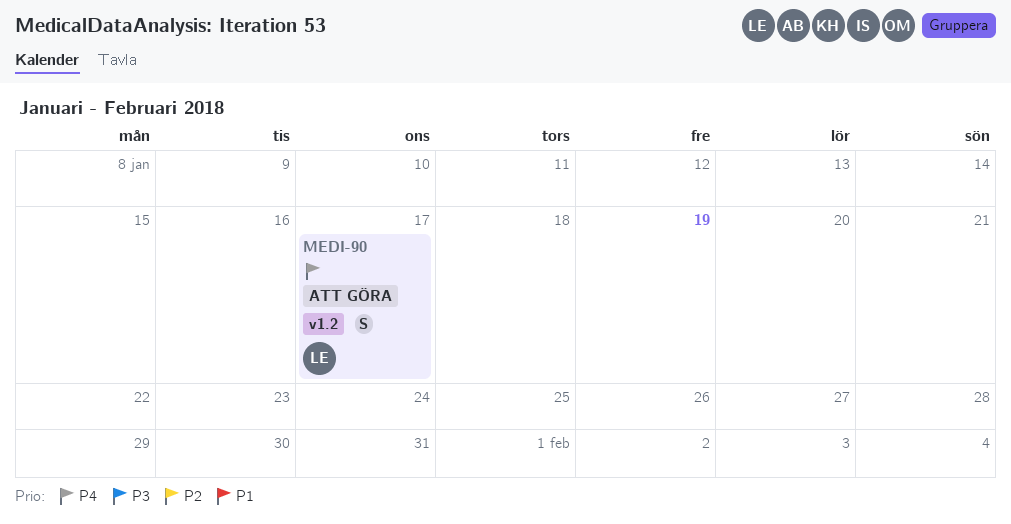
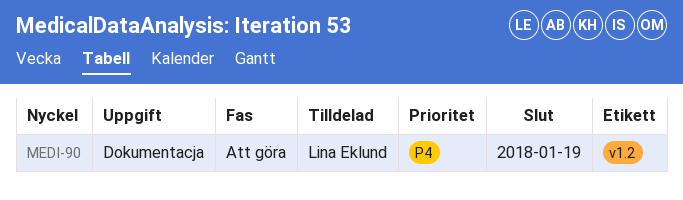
MEDI-90, due: Jan 17 -> Jan 19

